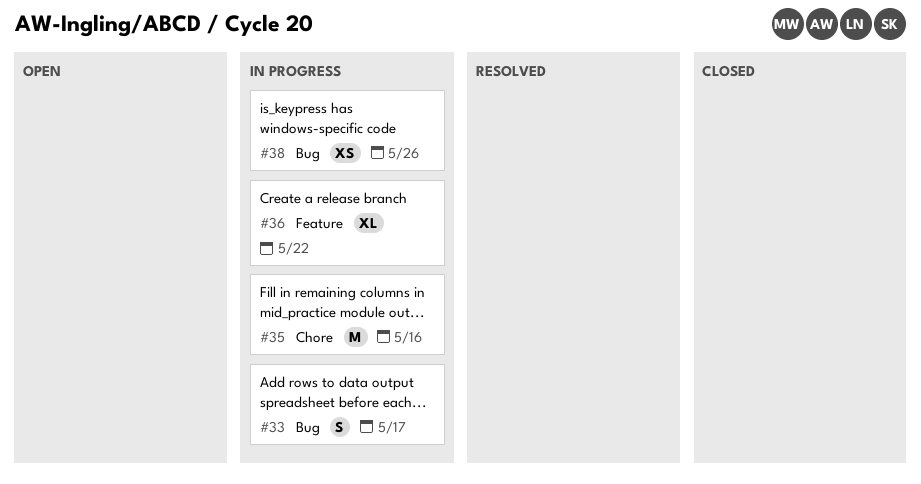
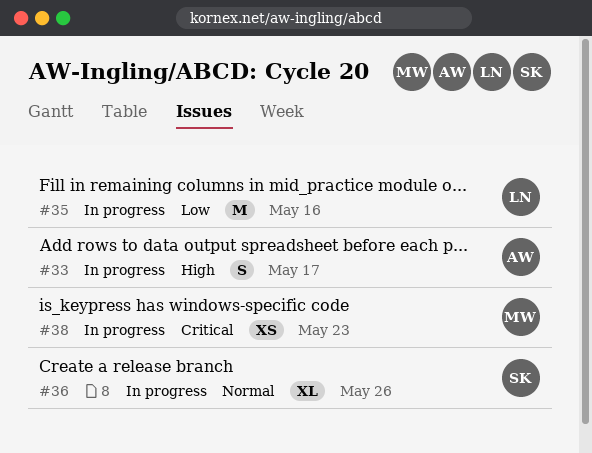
#36, due: May 22 -> May 26
#38, due: May 26 -> May 23

